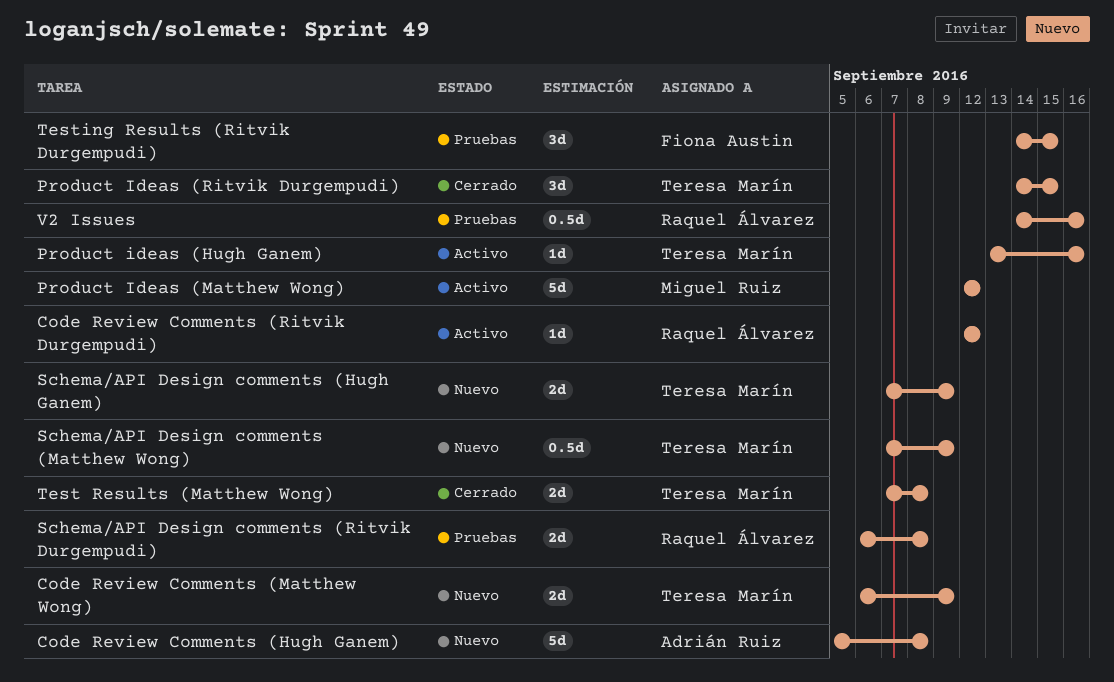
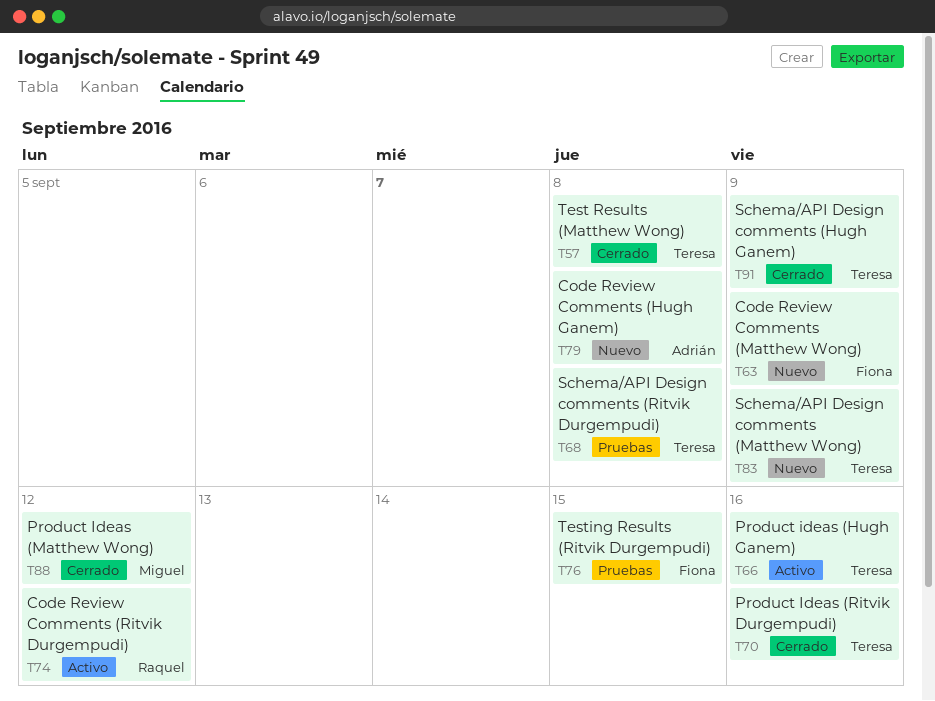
Code Review Comments (Matthew Wong), owner: Teresa Marín -> Fiona Austin
Product Ideas (Matthew Wong), status: Activo -> Cerrado
Product Ideas (Ritvik Durgempudi), due: Sep 15 -> Sep 16
Schema/API Design comments (Hugh Ganem), status: Nuevo -> Cerrado
Schema/API Design comments (Ritvik Durgempudi), owner: Raquel Álvarez -> Teresa Marín
V2 Issues: present -> none

